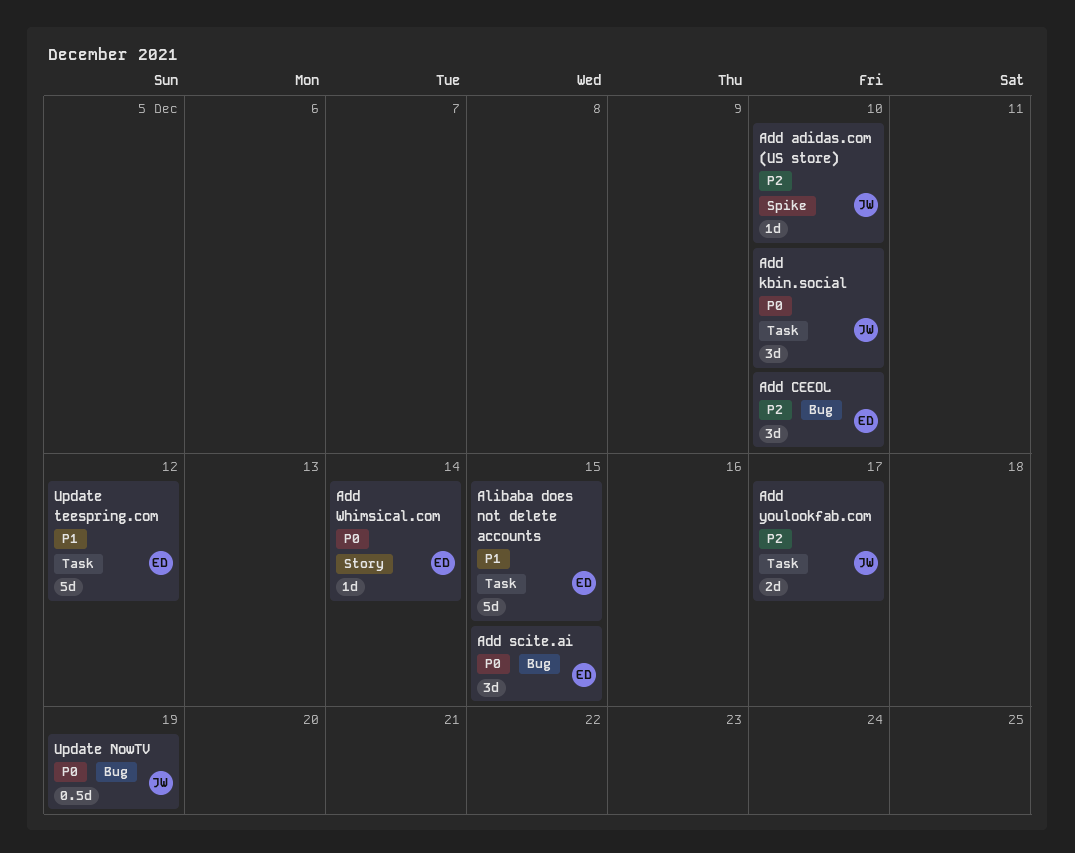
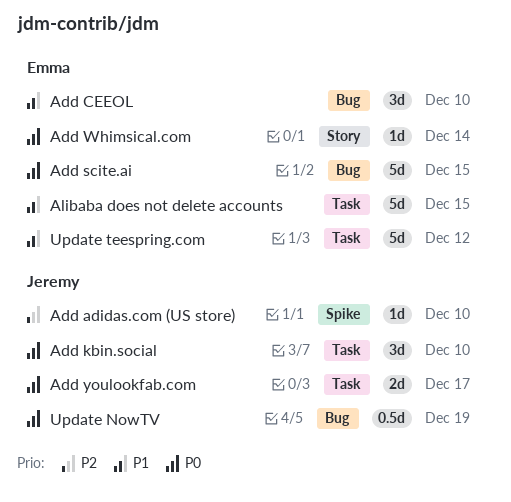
Add CEEOL, priority: P2 -> P1
Add scite.ai, estimate: 3d -> 5d
Add youlookfab.com, priority: P2 -> P0

